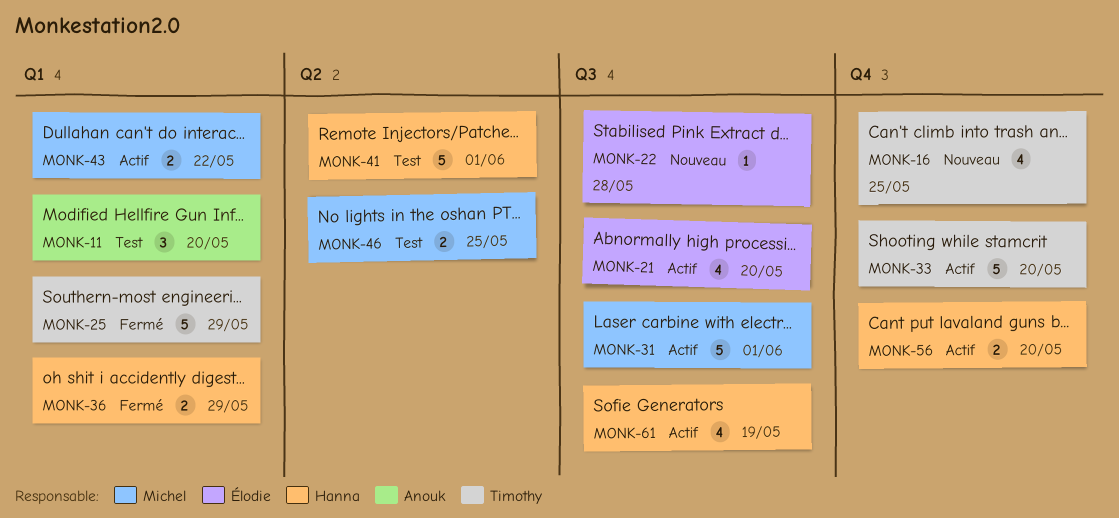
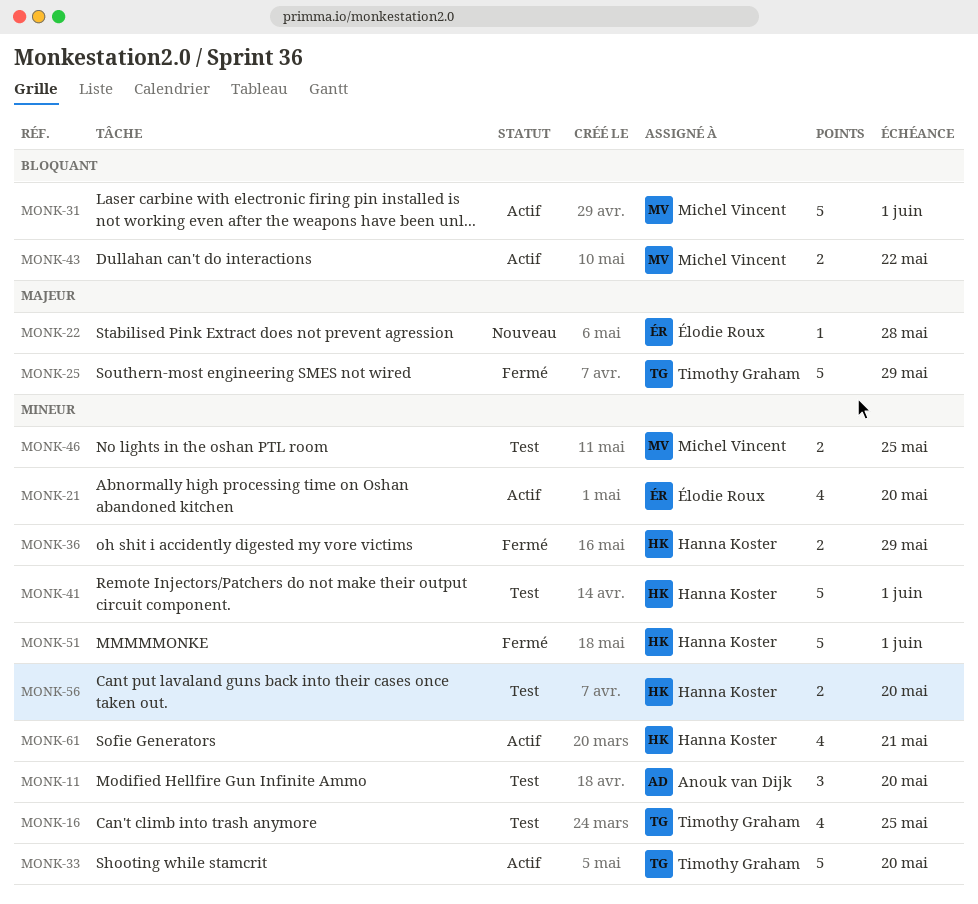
MONK-16, status: Nouveau -> Test
MONK-51: none -> present
MONK-56, status: Actif -> Test
MONK-61, due: May 19 -> May 21

